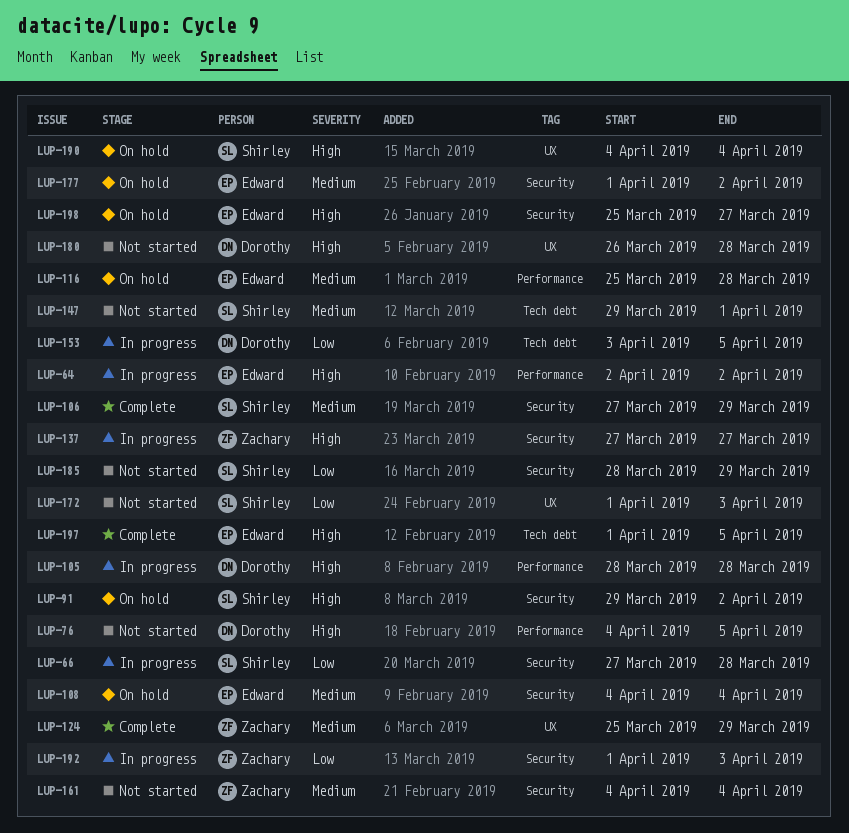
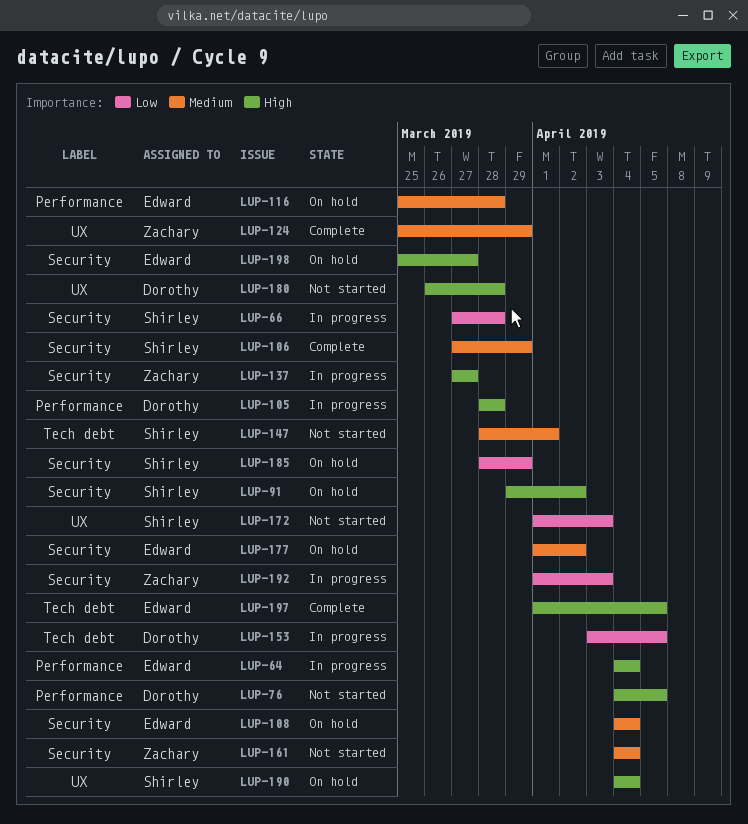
LUP-64, start: Apr 2 -> Apr 4
LUP-64, due: Apr 2 -> Apr 4
LUP-147, start: Mar 29 -> Mar 28
LUP-185, status: Not started -> On hold

